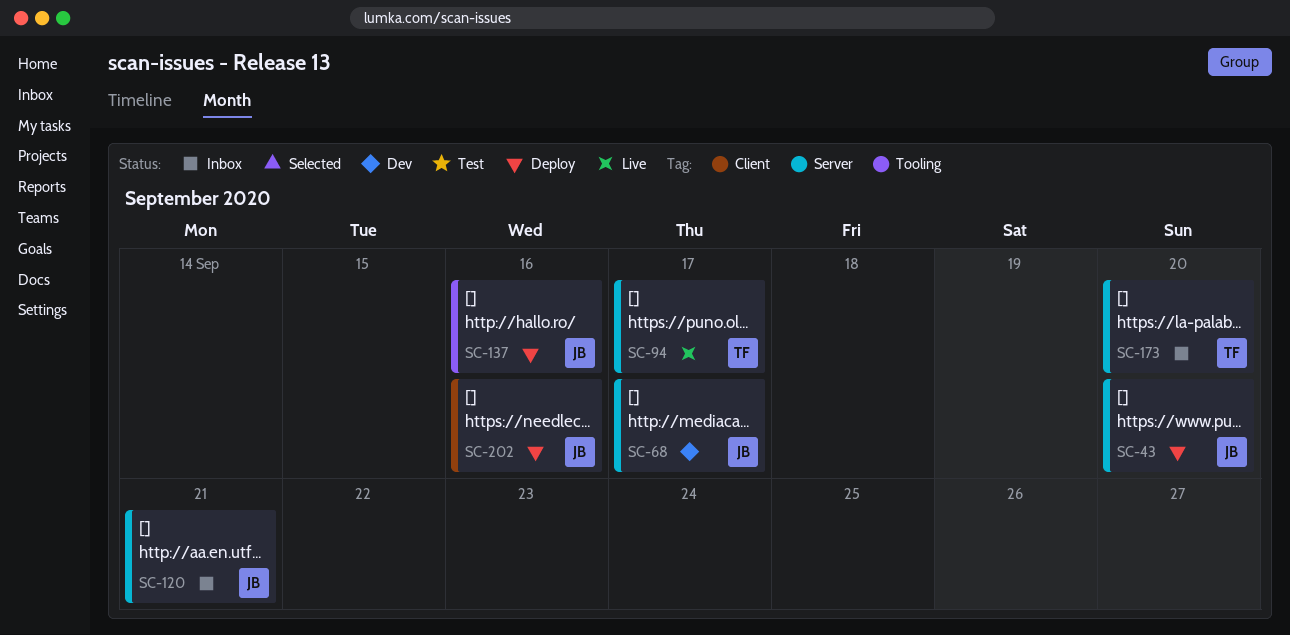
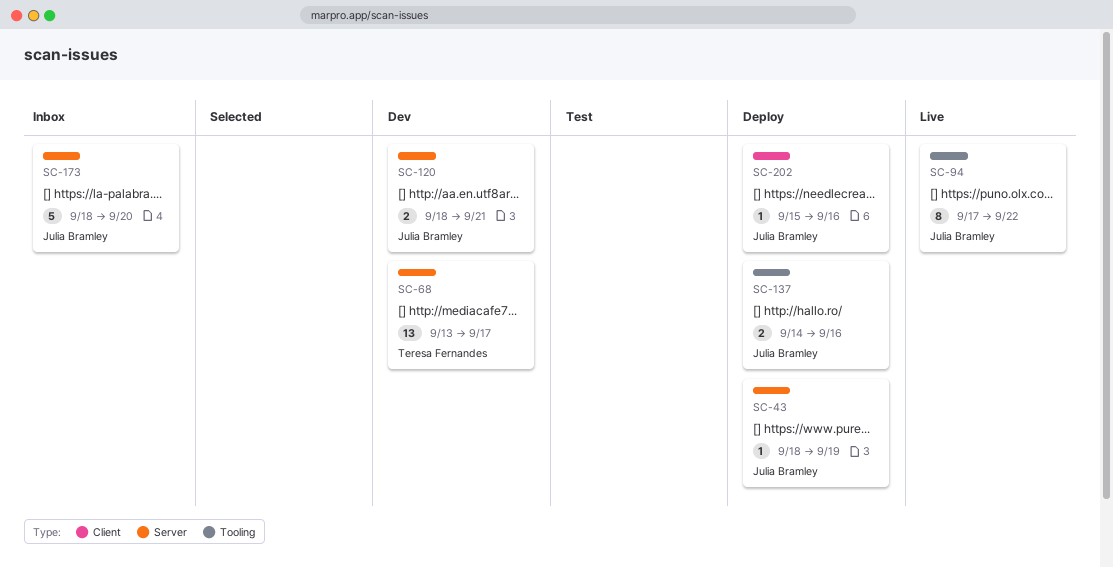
SC-43, due: Sep 20 -> Sep 19
SC-68, owner: Julia Bramley -> Teresa Fernandes
SC-94, owner: Teresa Fernandes -> Julia Bramley
SC-94, label: Server -> Tooling
SC-94, due: Sep 17 -> Sep 22
SC-120, status: Inbox -> Dev
SC-173, owner: Teresa Fernandes -> Julia Bramley

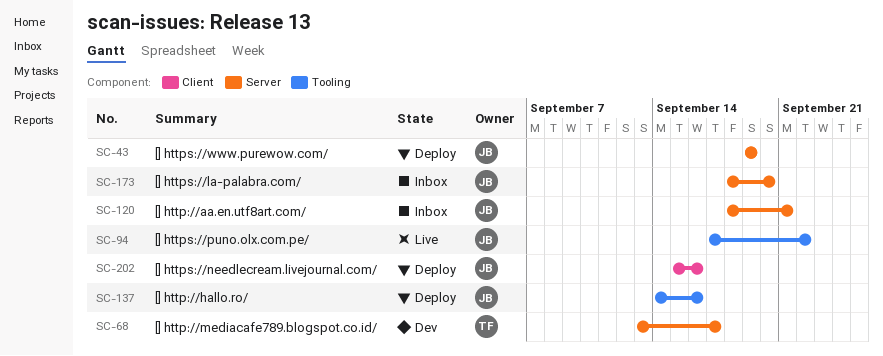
SC-43, start: Sep 18 -> Sep 19
SC-120, status: Dev -> Inbox

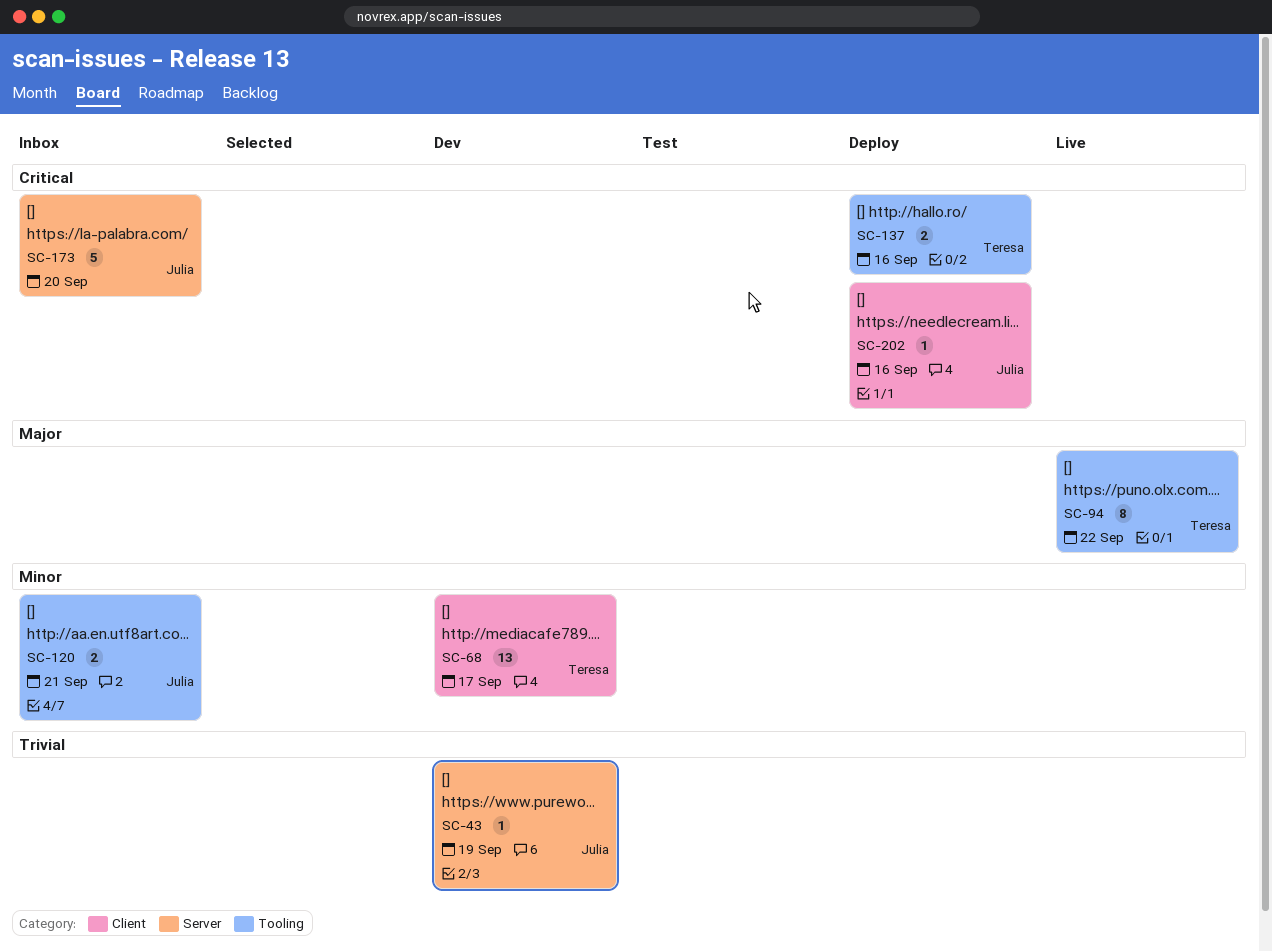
SC-43, status: Deploy -> Dev
SC-68, label: Server -> Client
SC-94, owner: Julia -> Teresa
SC-120, label: Server -> Tooling
SC-137, owner: Julia -> Teresa

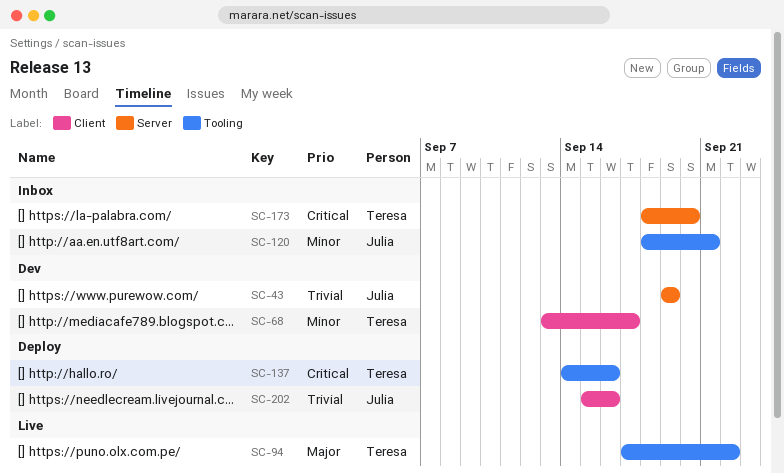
SC-173, owner: Julia -> Teresa
SC-202, priority: Critical -> Trivial

